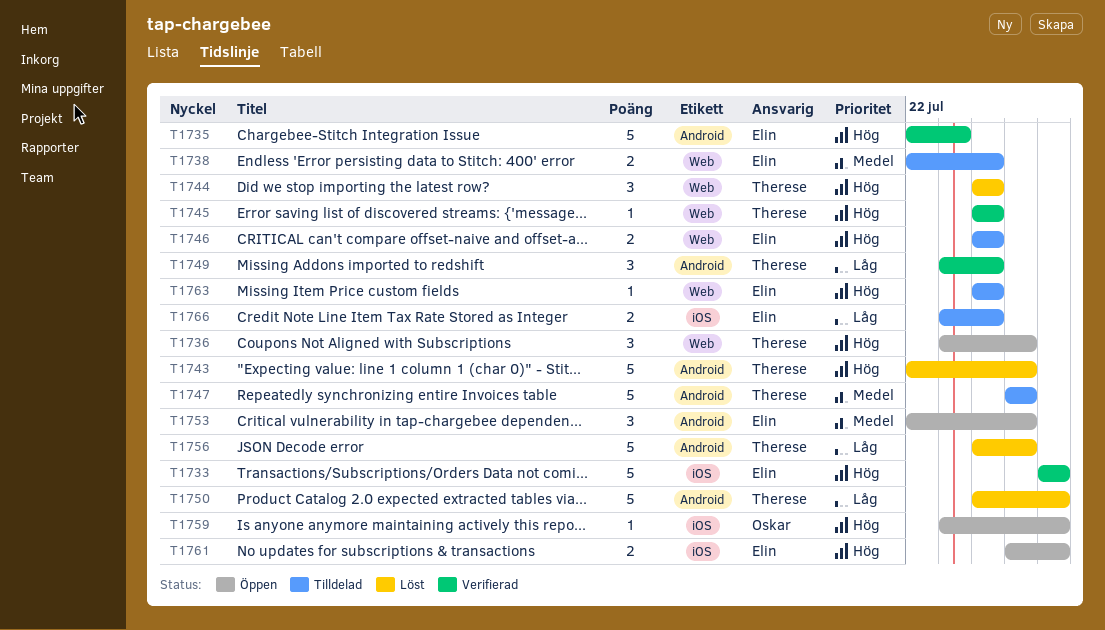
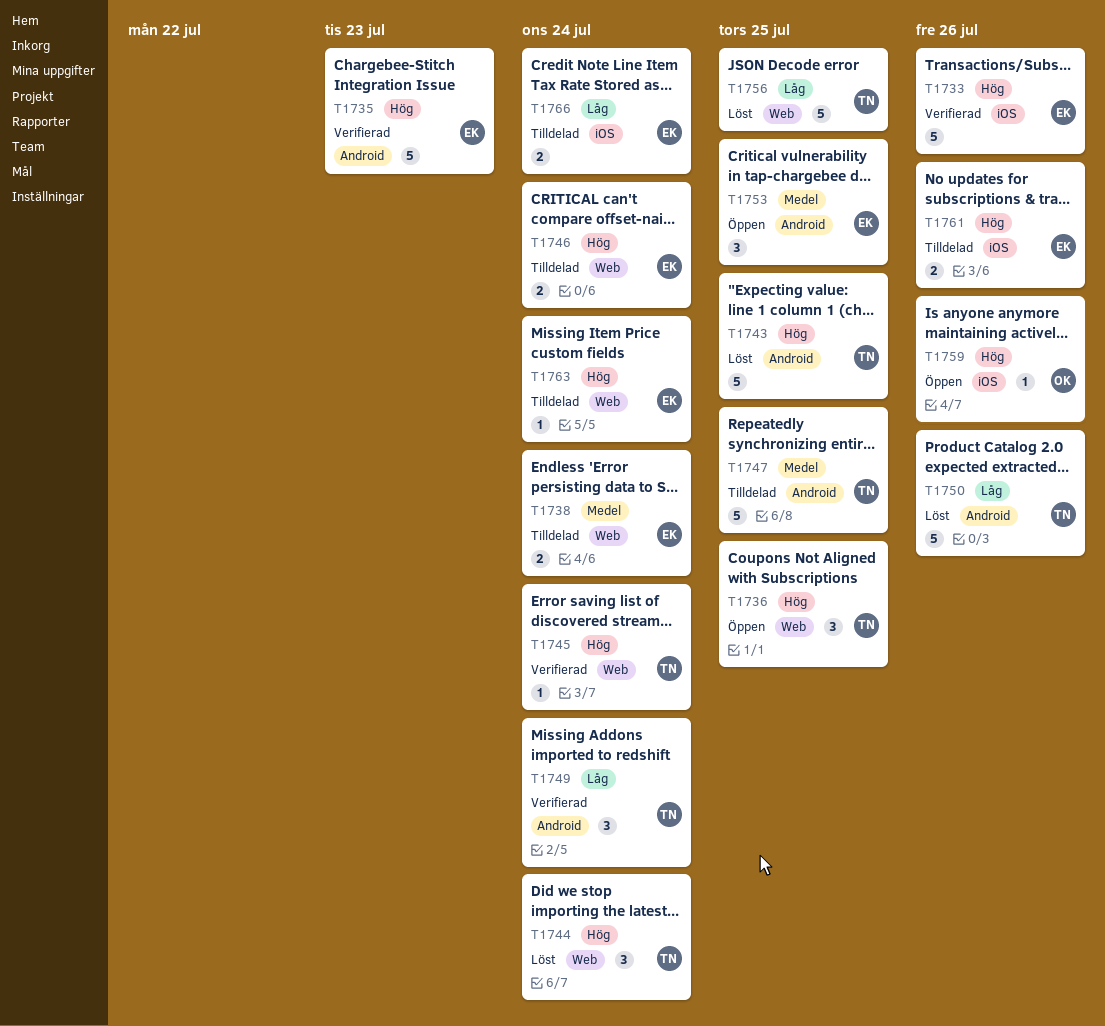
T1756, label: Android -> Web
T1761, status: Öppen -> Tilldelad

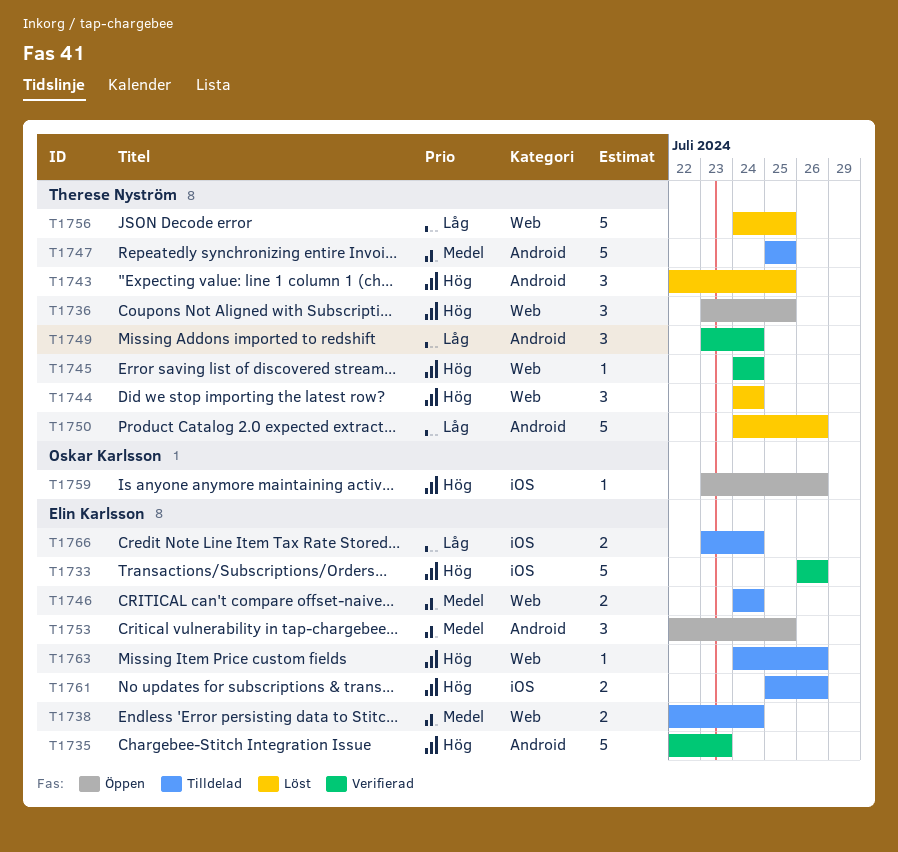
T1743, estimate: 5 -> 3
T1746, priority: Hög -> Medel
T1763, due: Jul 24 -> Jul 26

